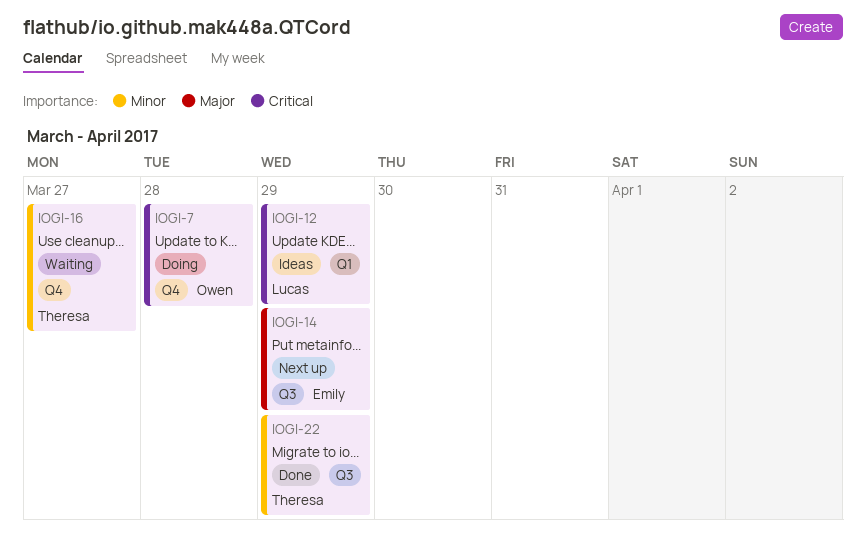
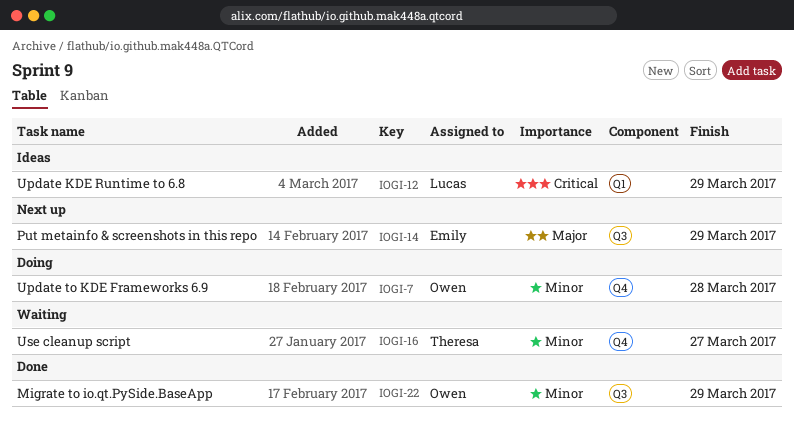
IOGI-7, priority: Critical -> Minor
IOGI-22, owner: Theresa -> Owen

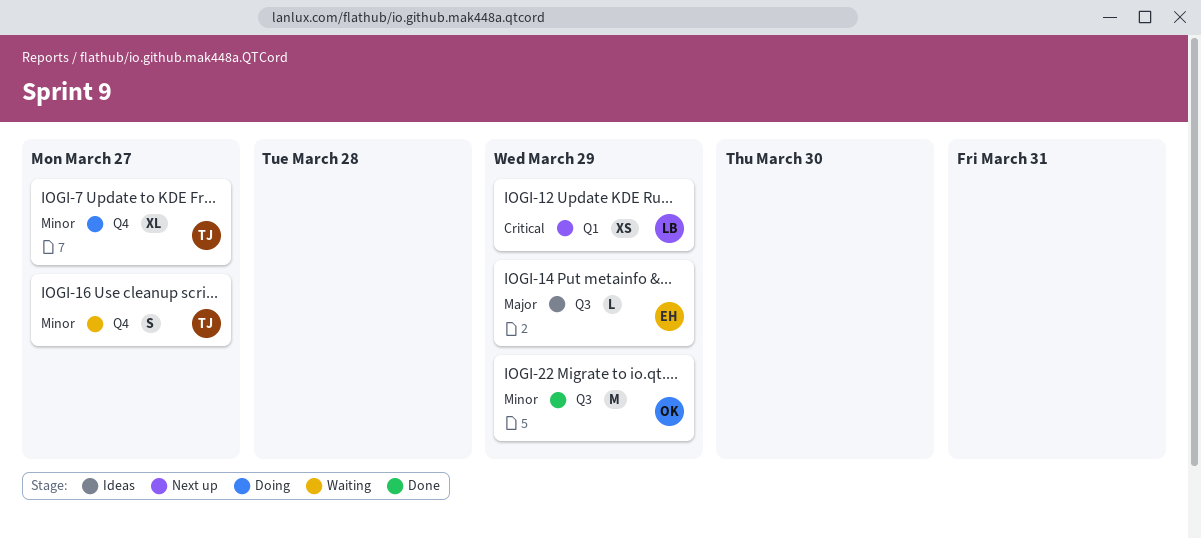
IOGI-7, owner: Owen -> Theresa
IOGI-7, due: Mar 28 -> Mar 27
IOGI-12, status: Ideas -> Next up
IOGI-14, status: Next up -> Ideas

